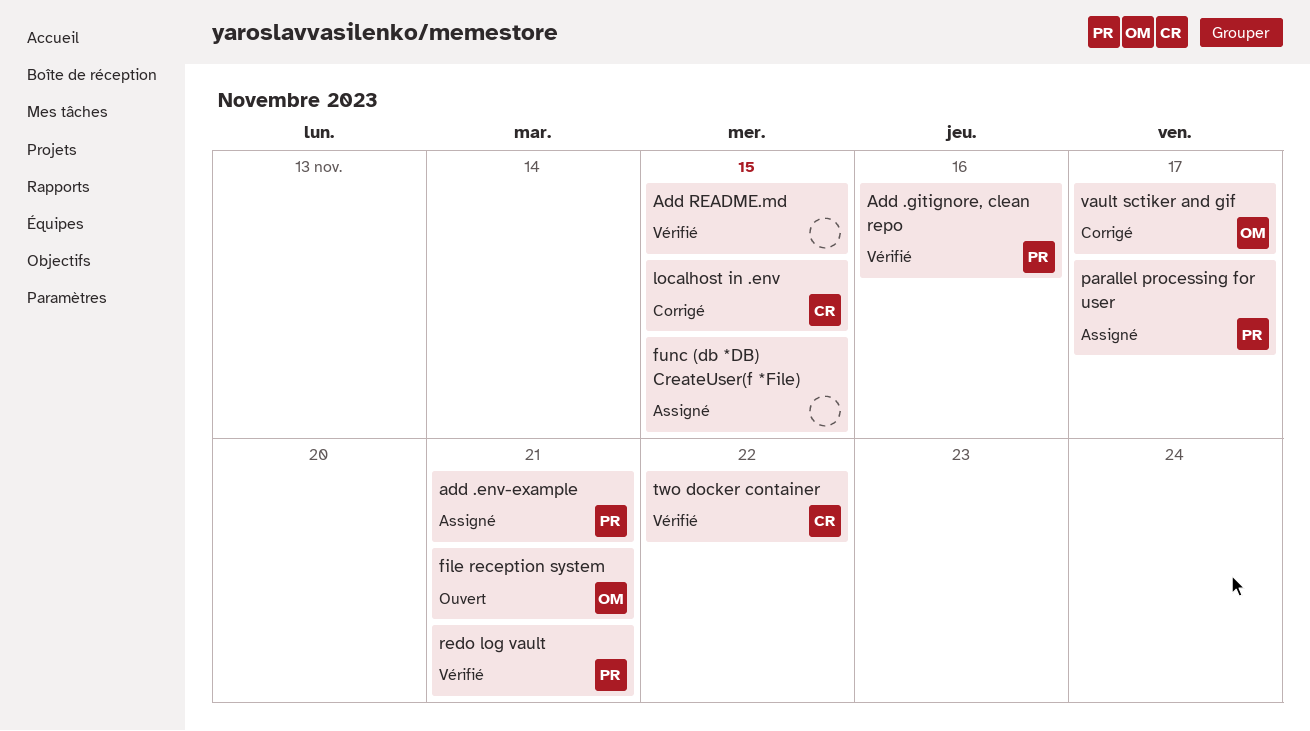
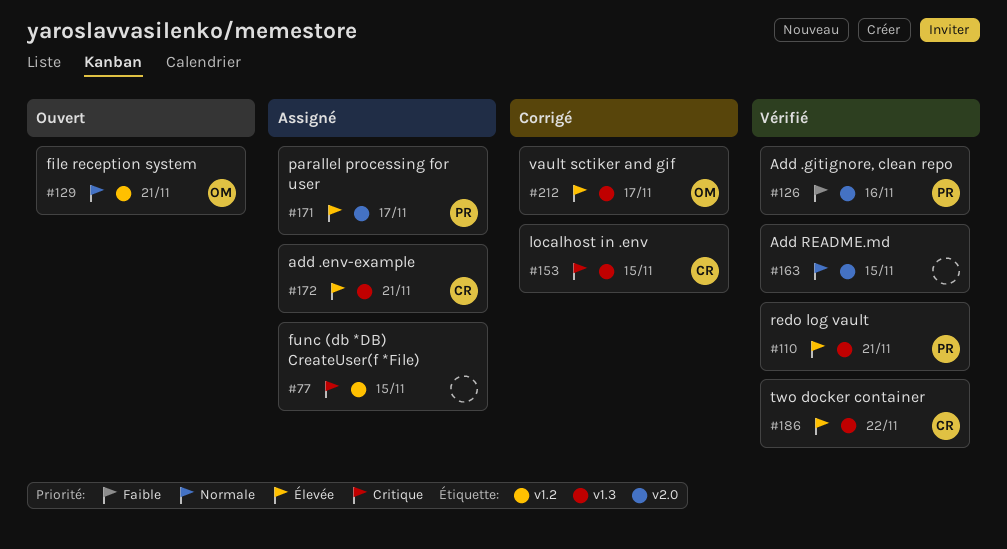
add .env-example, owner: PR -> CR

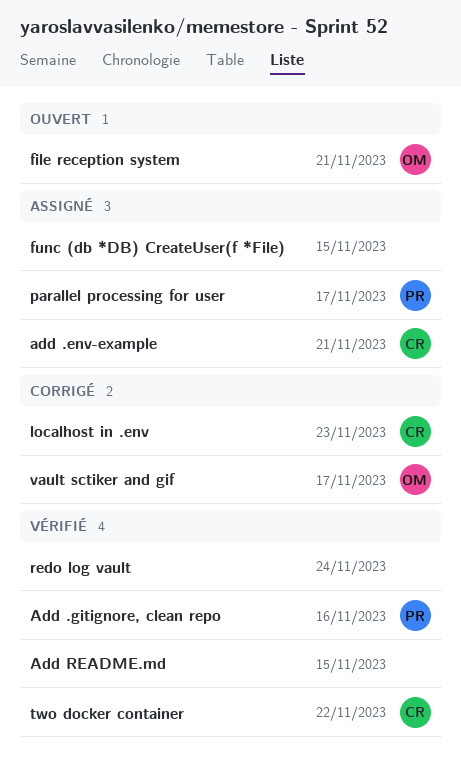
localhost in .env, due: Nov 15 -> Nov 23
redo log vault, owner: PR -> none
redo log vault, due: Nov 21 -> Nov 24

